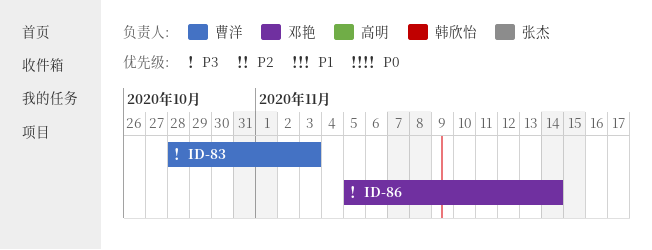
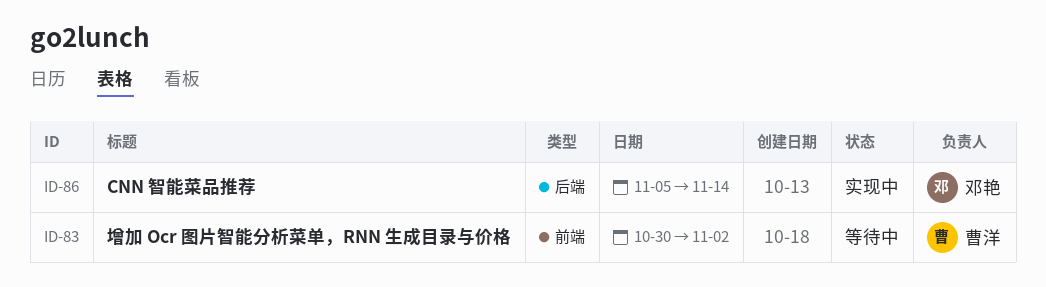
ID-83, start: Oct 28 -> Oct 30
ID-83, due: Nov 3 -> Nov 2

